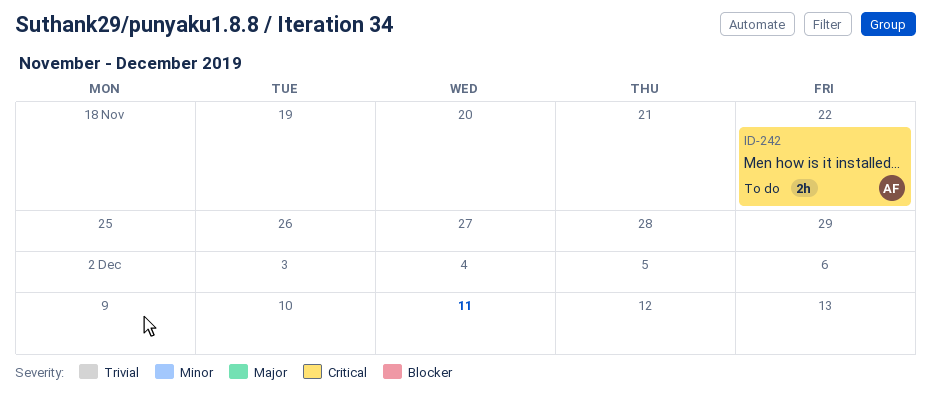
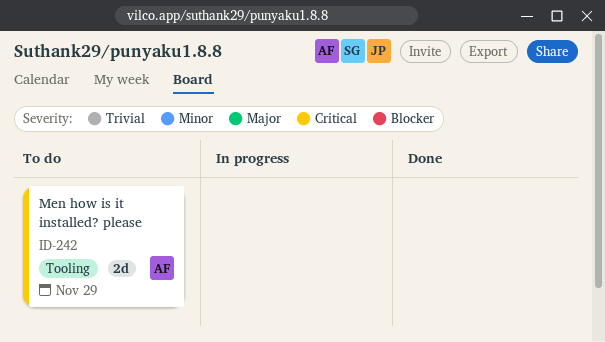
ID-242, estimate: 2h -> 2d
ID-242, due: Nov 22 -> Nov 29

